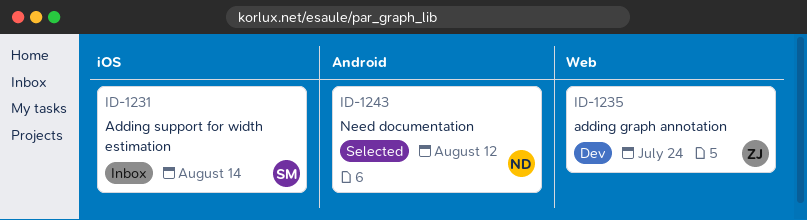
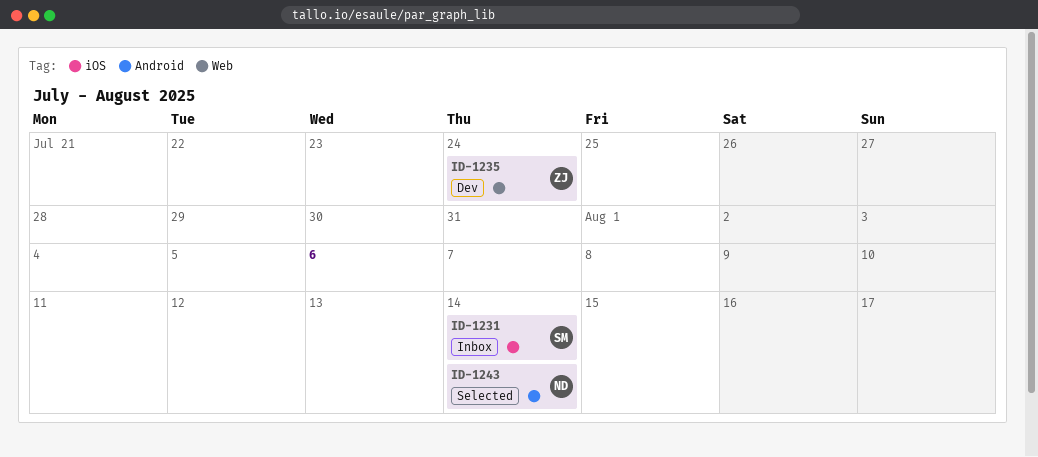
ID-1243, due: Aug 12 -> Aug 14

